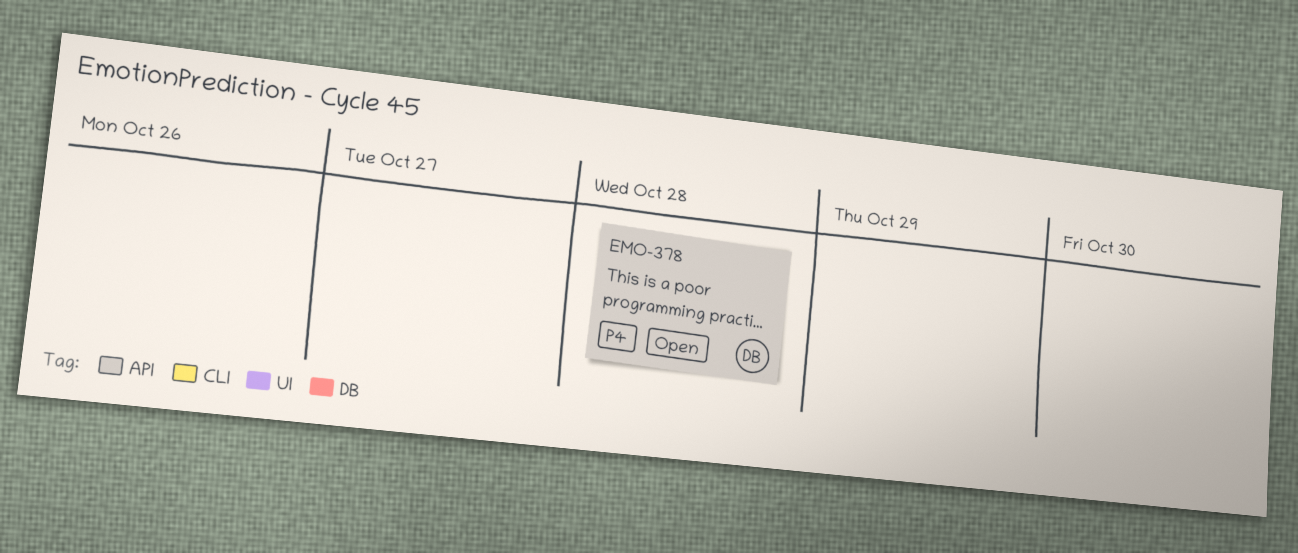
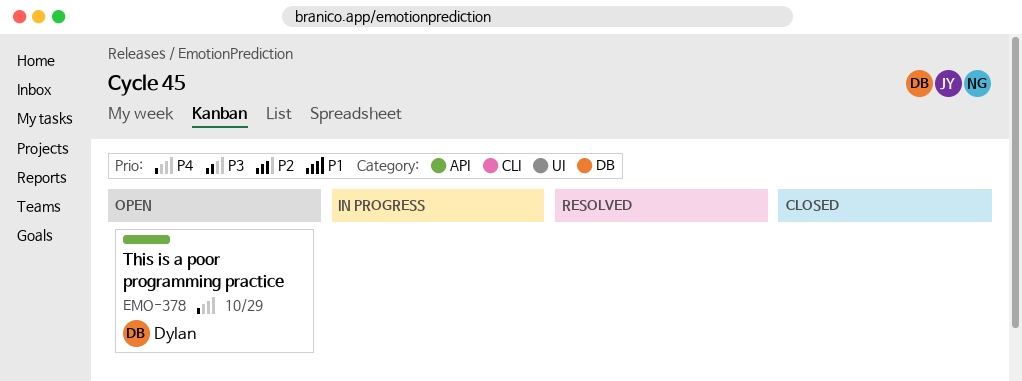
EMO-378, due: Oct 28 -> Oct 29

